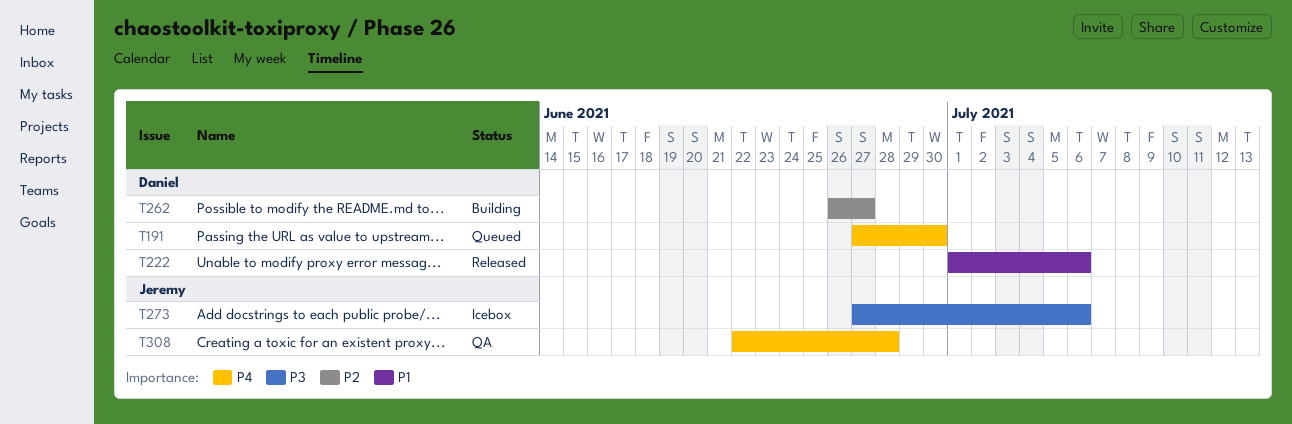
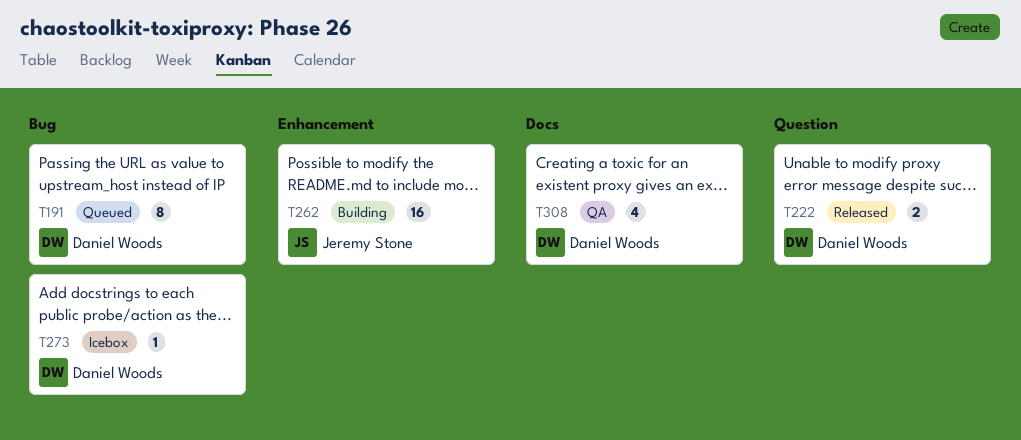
T262, owner: Daniel Woods -> Jeremy Stone
T273, owner: Jeremy Stone -> Daniel Woods
T308, owner: Jeremy Stone -> Daniel Woods

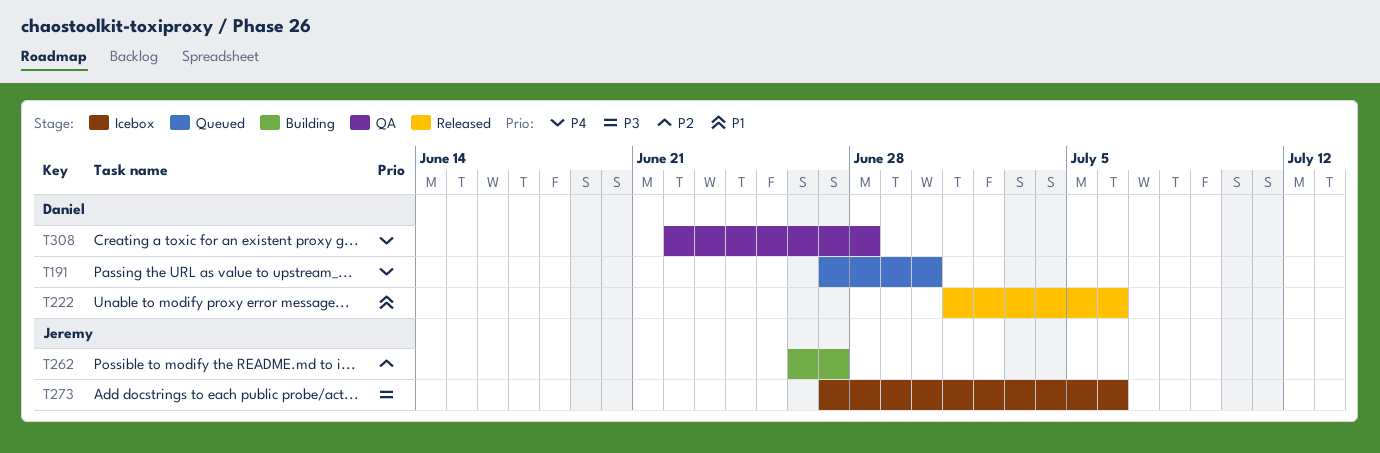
T273, owner: Daniel Woods -> Jeremy Stone

